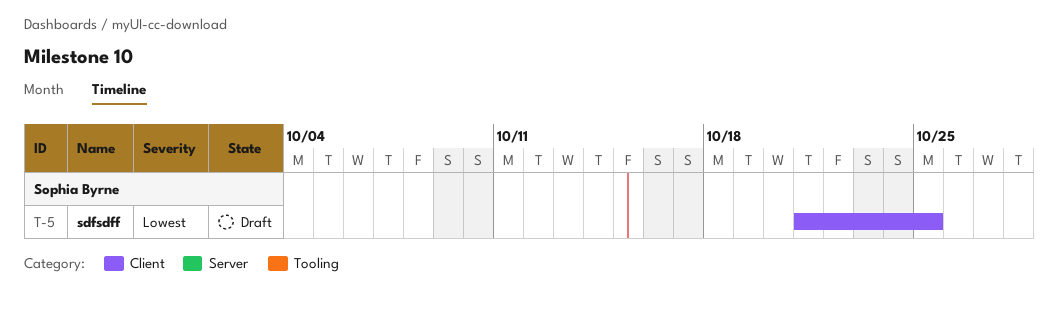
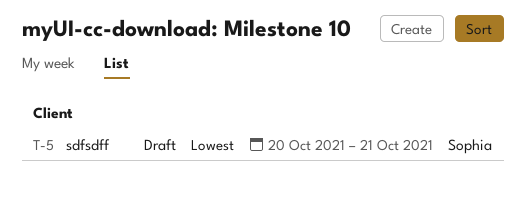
T-5, start: Oct 21 -> Oct 20
T-5, due: Oct 25 -> Oct 21

